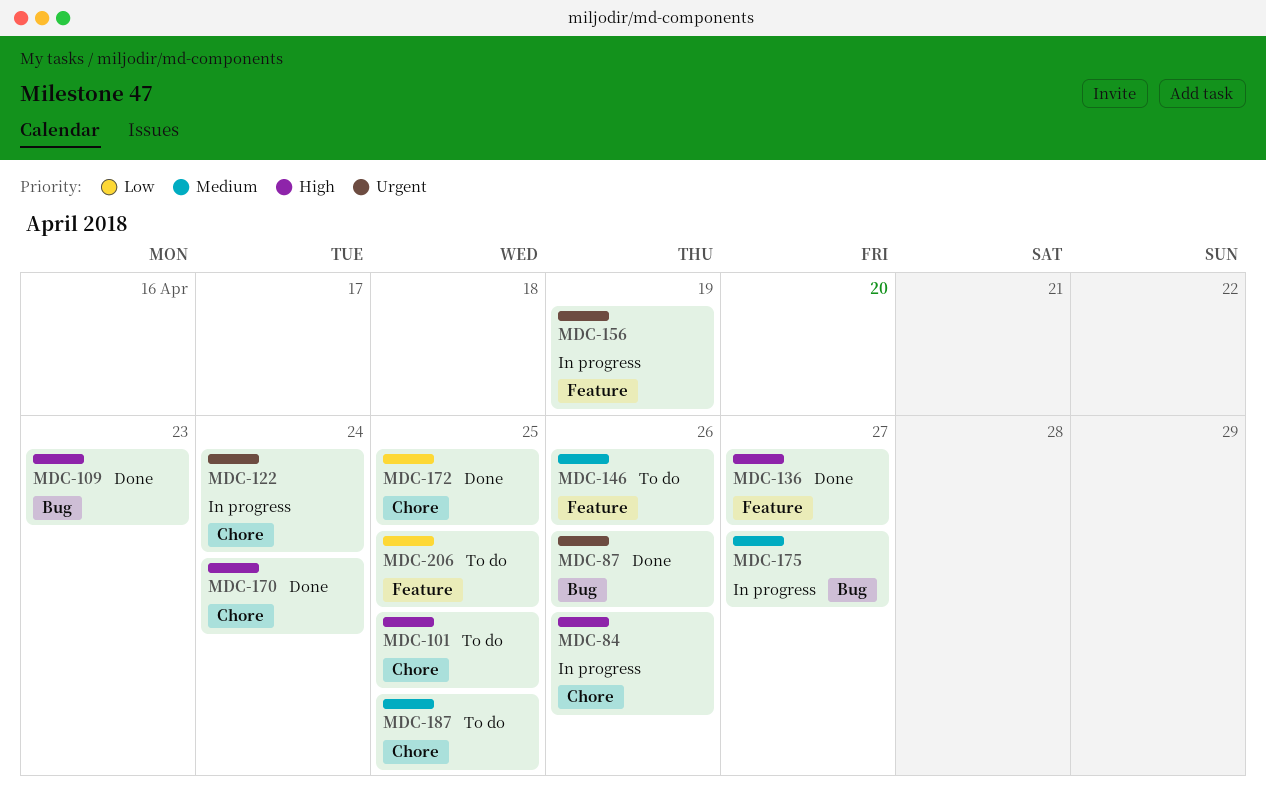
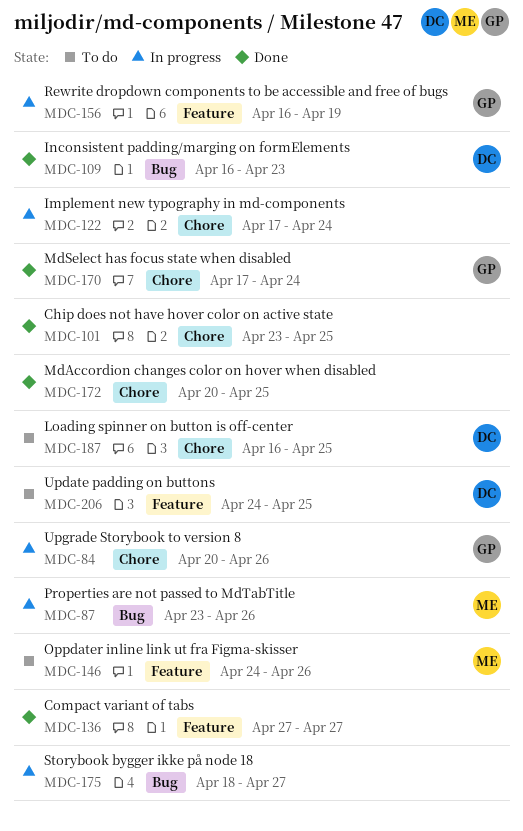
MDC-87, status: Done -> In progress
MDC-101, status: To do -> Done

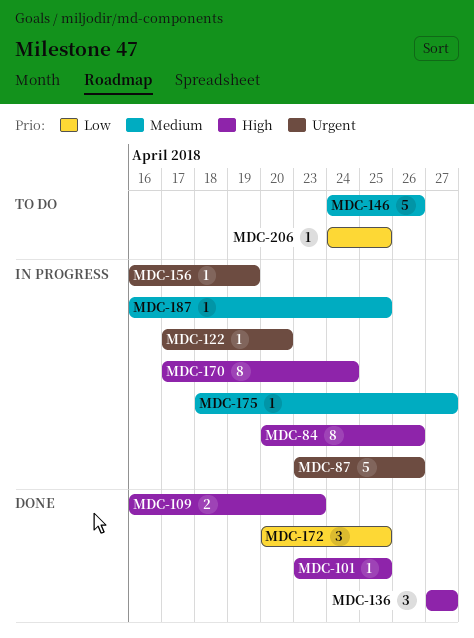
MDC-122, due: Apr 24 -> Apr 20
MDC-170, status: Done -> In progress
MDC-187, status: To do -> In progress

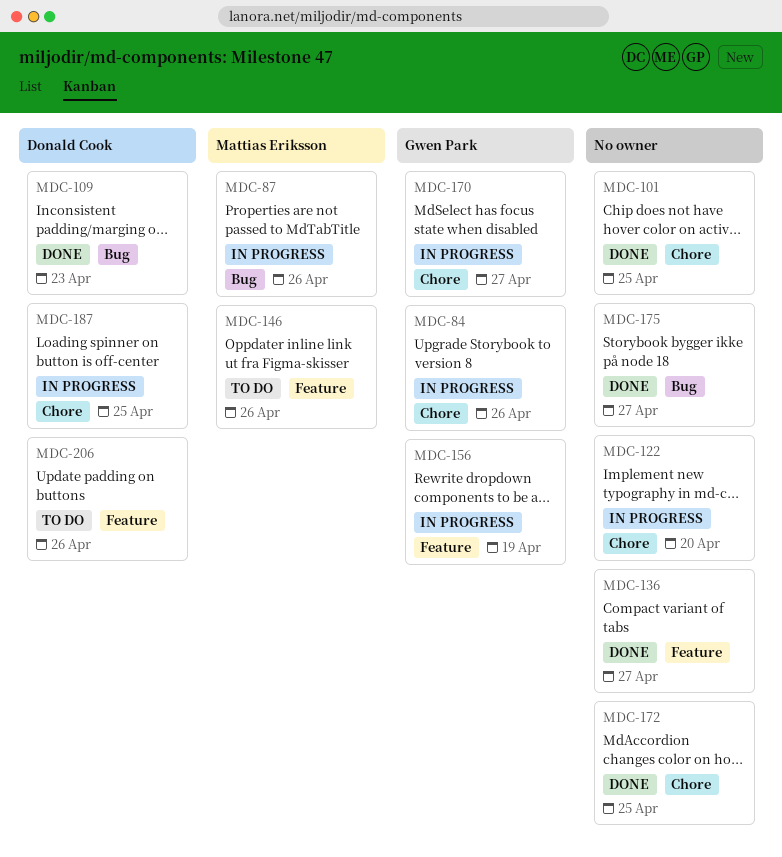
MDC-170, due: Apr 24 -> Apr 27
MDC-175, status: In progress -> Done
MDC-206, due: Apr 25 -> Apr 26

